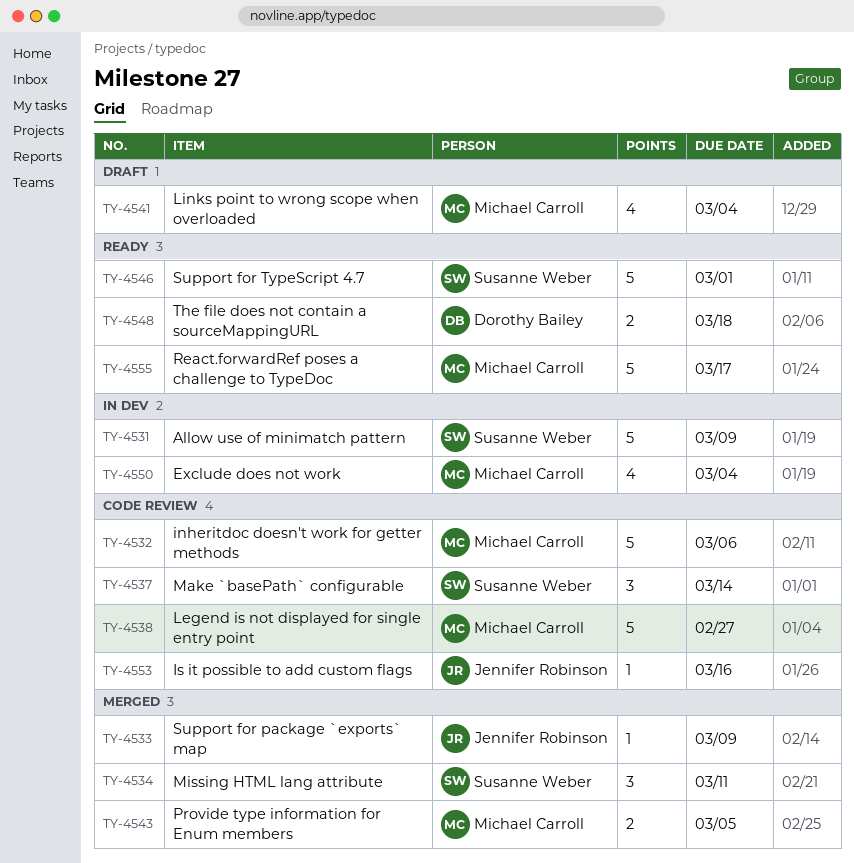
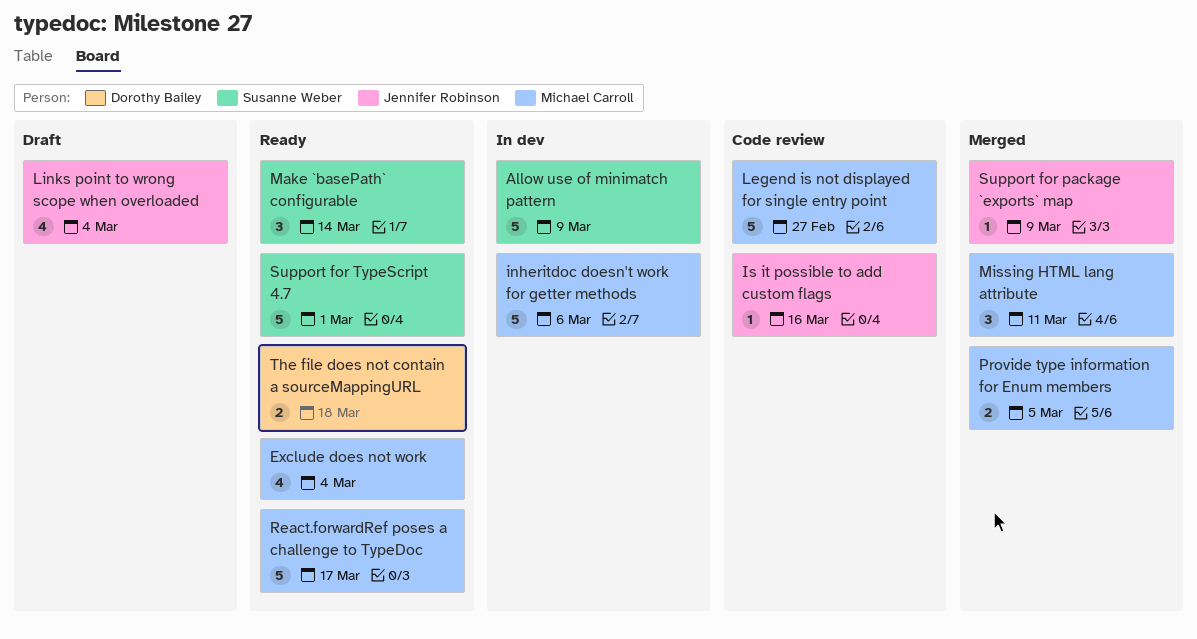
Exclude does not work, status: In dev -> Ready
inheritdoc doesn't work for getter methods, status: Code review -> In dev
Links point to wrong scope when overloaded, owner: Michael Carroll -> Jennifer Robinson
Make `basePath` configurable, status: Code review -> Ready
Missing HTML lang attribute, owner: Susanne Weber -> Michael Carroll

